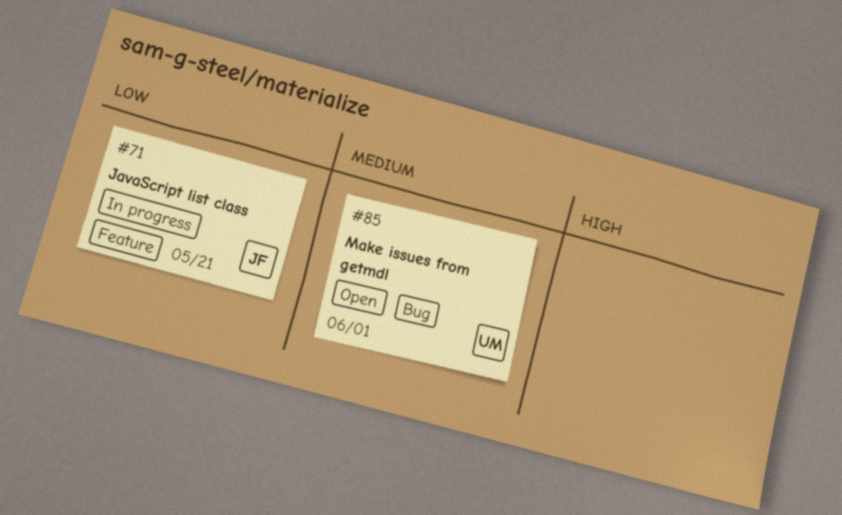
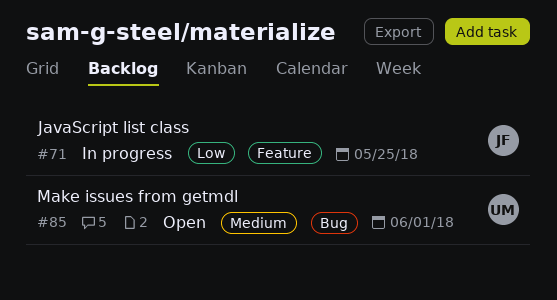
#71, due: May 21 -> May 25

